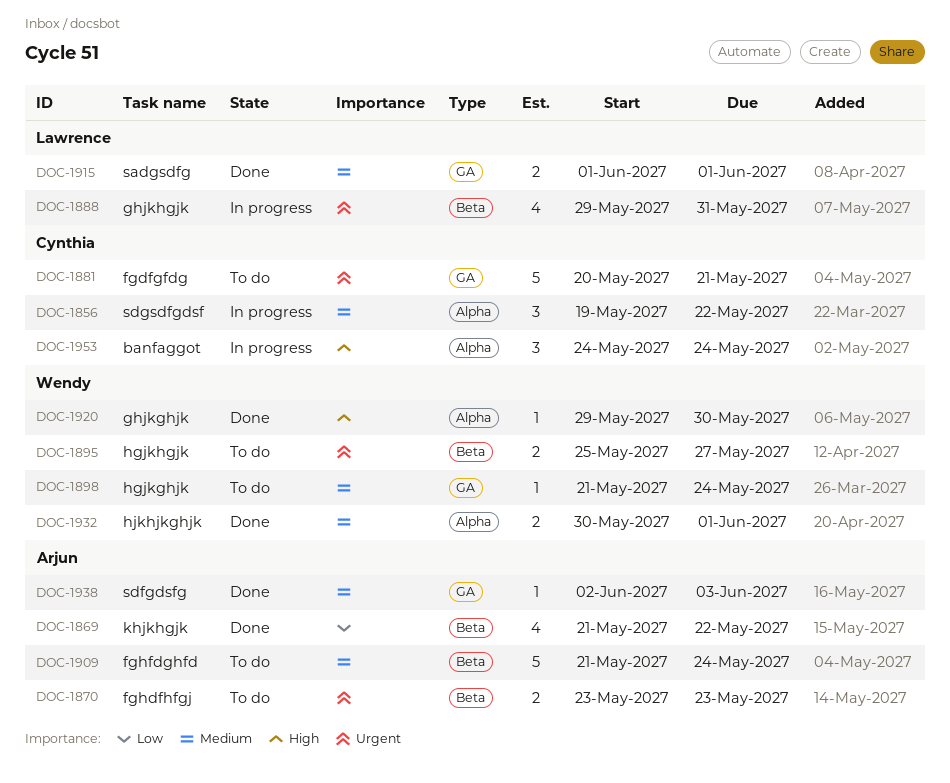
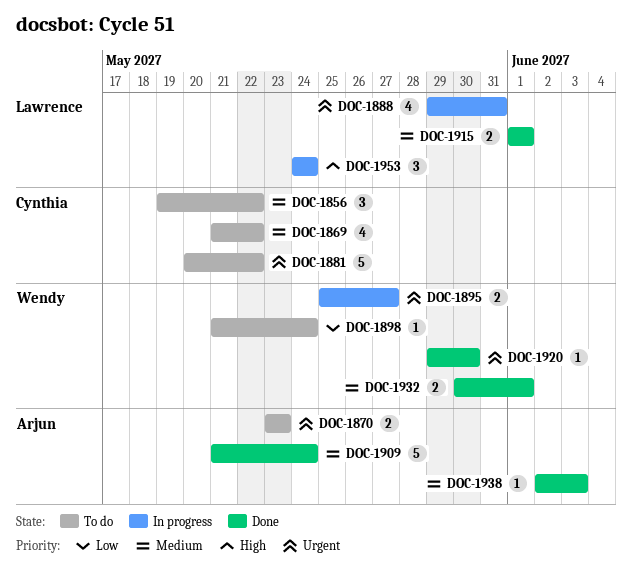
DOC-1856, status: In progress -> To do
DOC-1869, status: Done -> To do
DOC-1869, owner: Arjun -> Cynthia
DOC-1869, priority: Low -> Medium
DOC-1881, due: May 21 -> May 22
DOC-1895, status: To do -> In progress
DOC-1898, priority: Medium -> Low
DOC-1909, status: To do -> Done
DOC-1920, priority: High -> Urgent
DOC-1953, owner: Cynthia -> Lawrence

